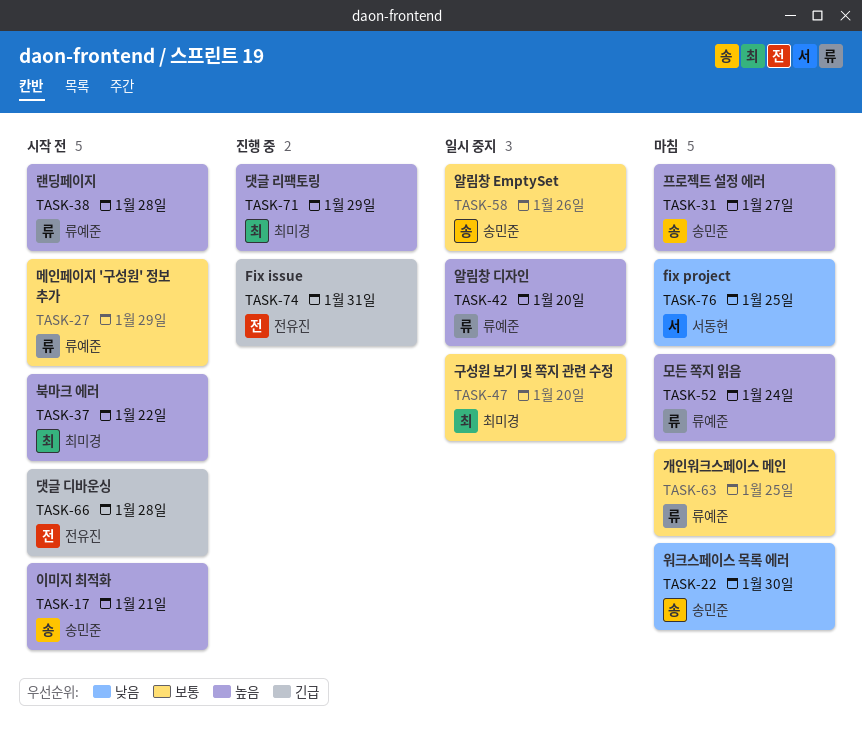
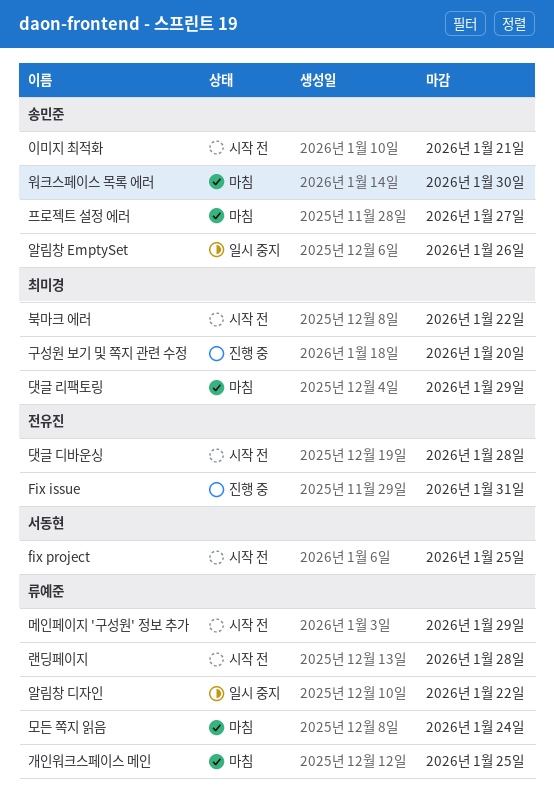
fix project, status: 마침 -> 시작 전
구성원 보기 및 쪽지 관련 수정, status: 일시 중지 -> 진행 중
댓글 리팩토링, status: 진행 중 -> 마침
알림창 디자인, due: Jan 20 -> Jan 22

